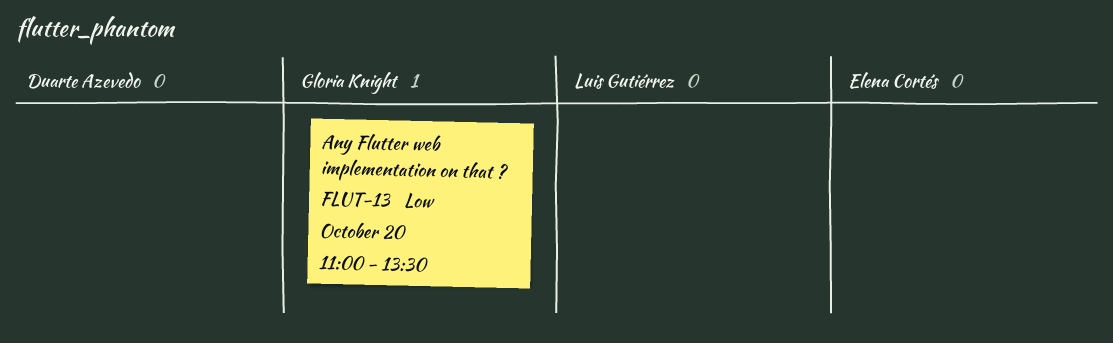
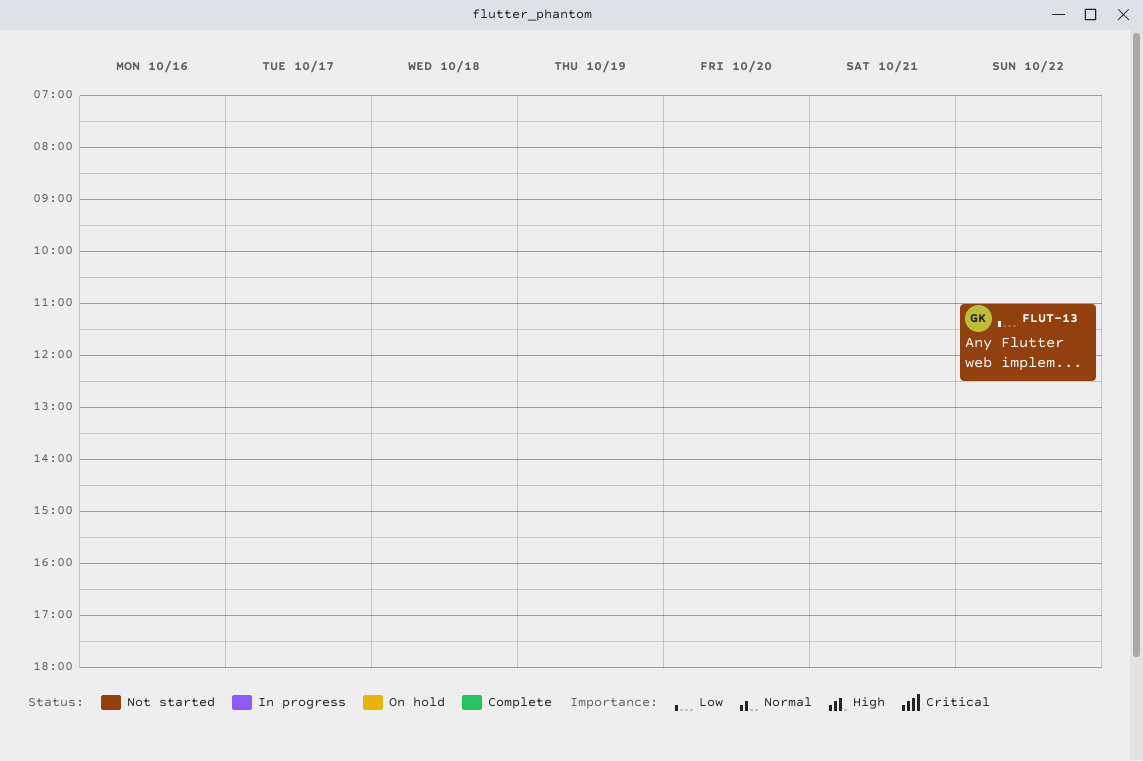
FLUT-13, day: Oct 20 -> Oct 22
FLUT-13, ends: 13:30 -> 12:30

